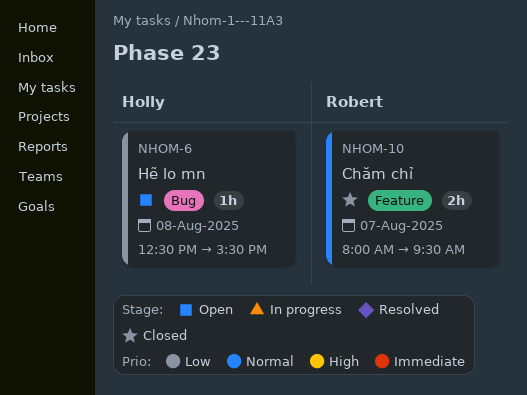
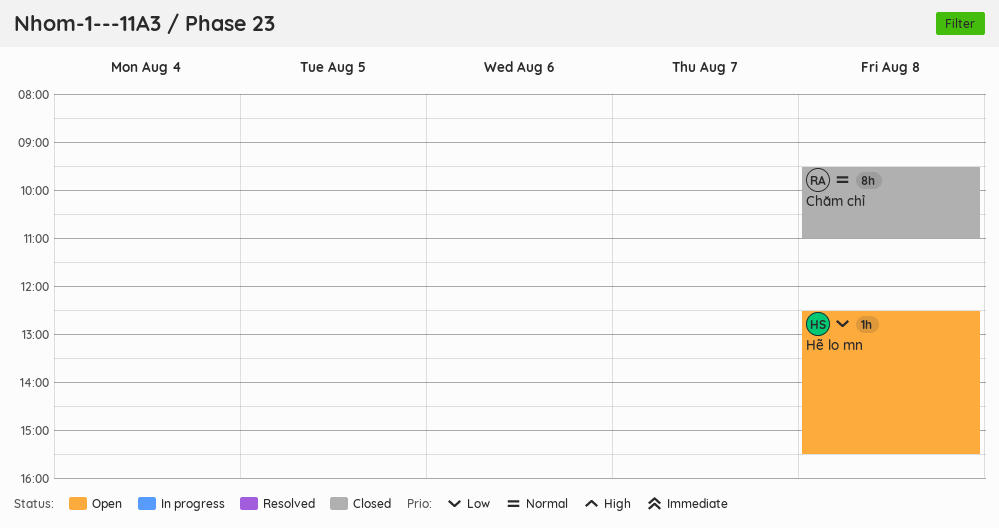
Chăm chỉ, estimate: 2h -> 8h
Chăm chỉ, day: Aug 7 -> Aug 8
Chăm chỉ, begins: 08:00 -> 09:30
Chăm chỉ, ends: 09:30 -> 11:00

